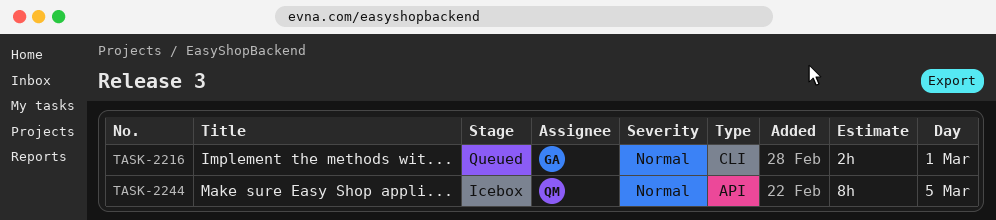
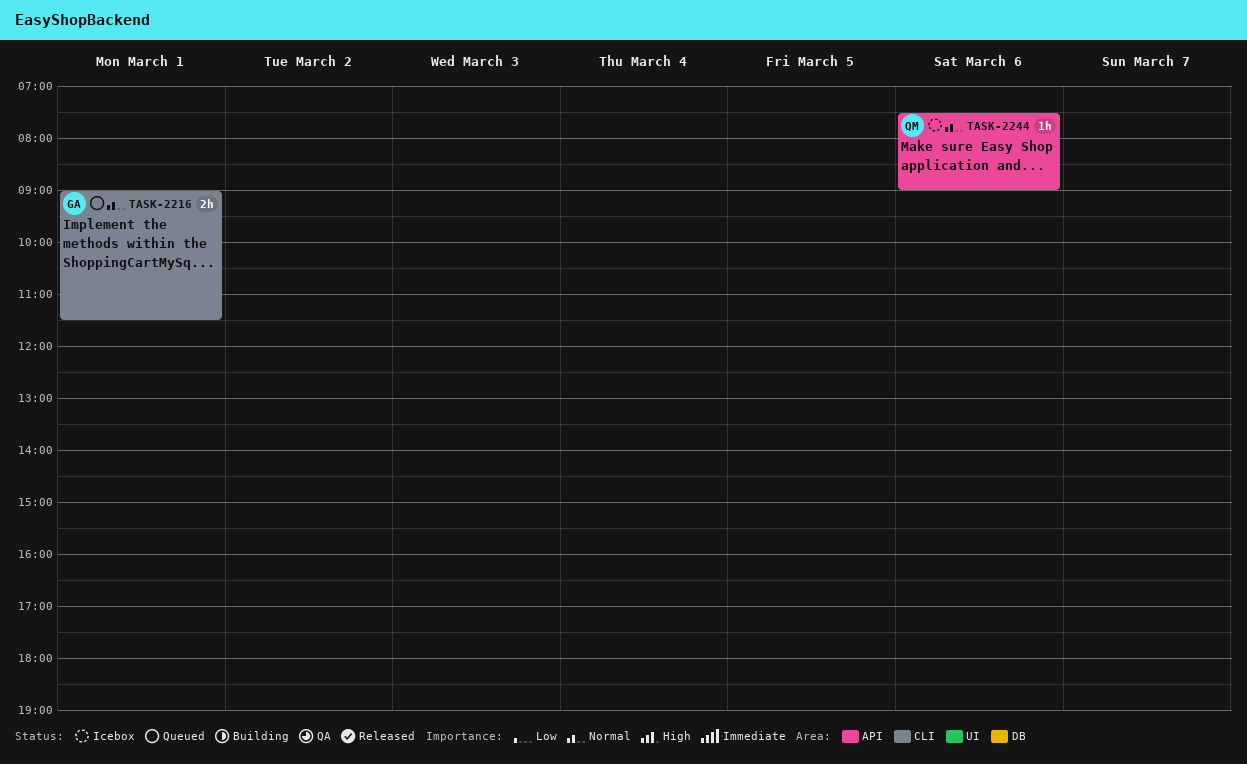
TASK-2244, estimate: 8h -> 1h
TASK-2244, day: Mar 5 -> Mar 6

